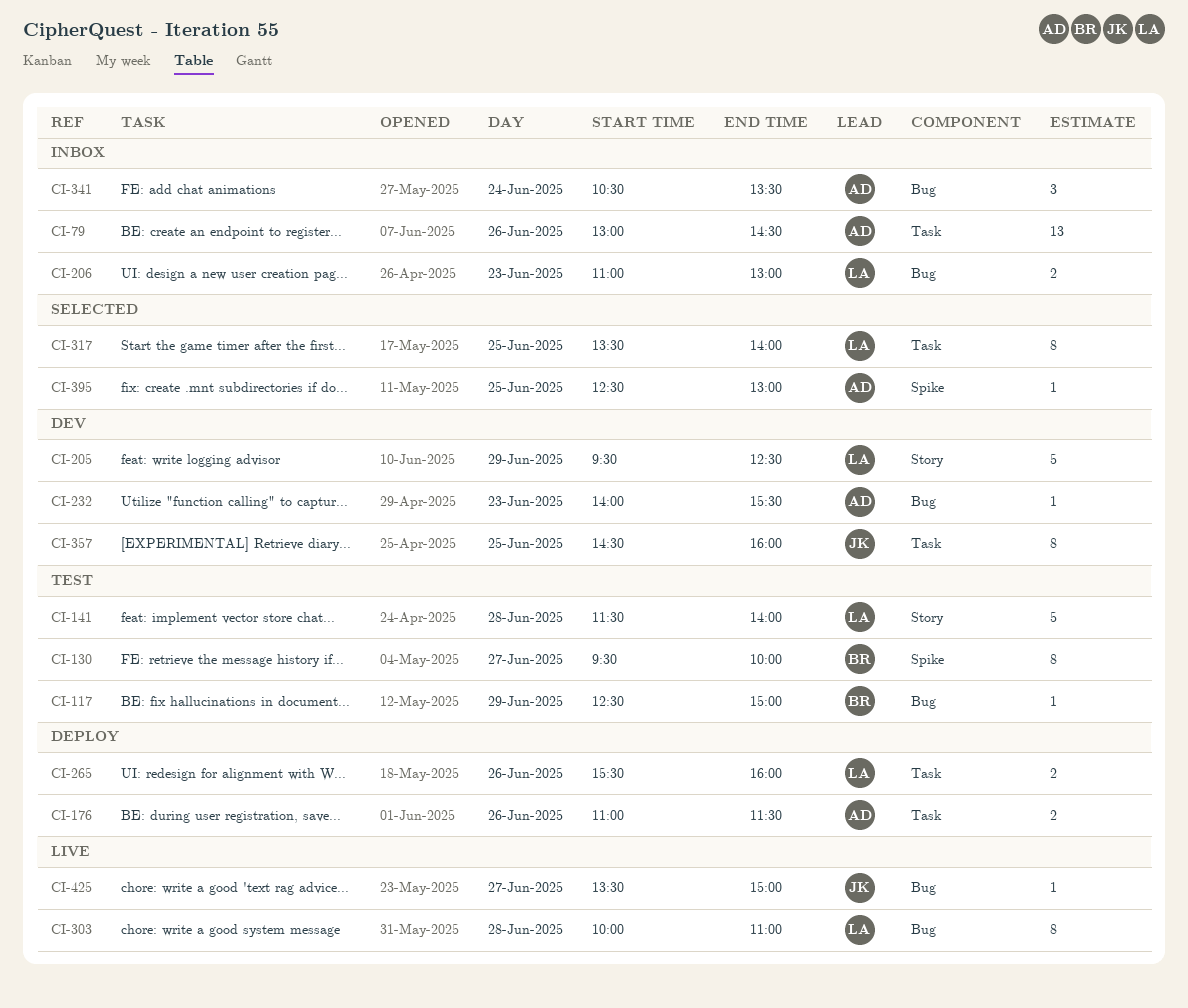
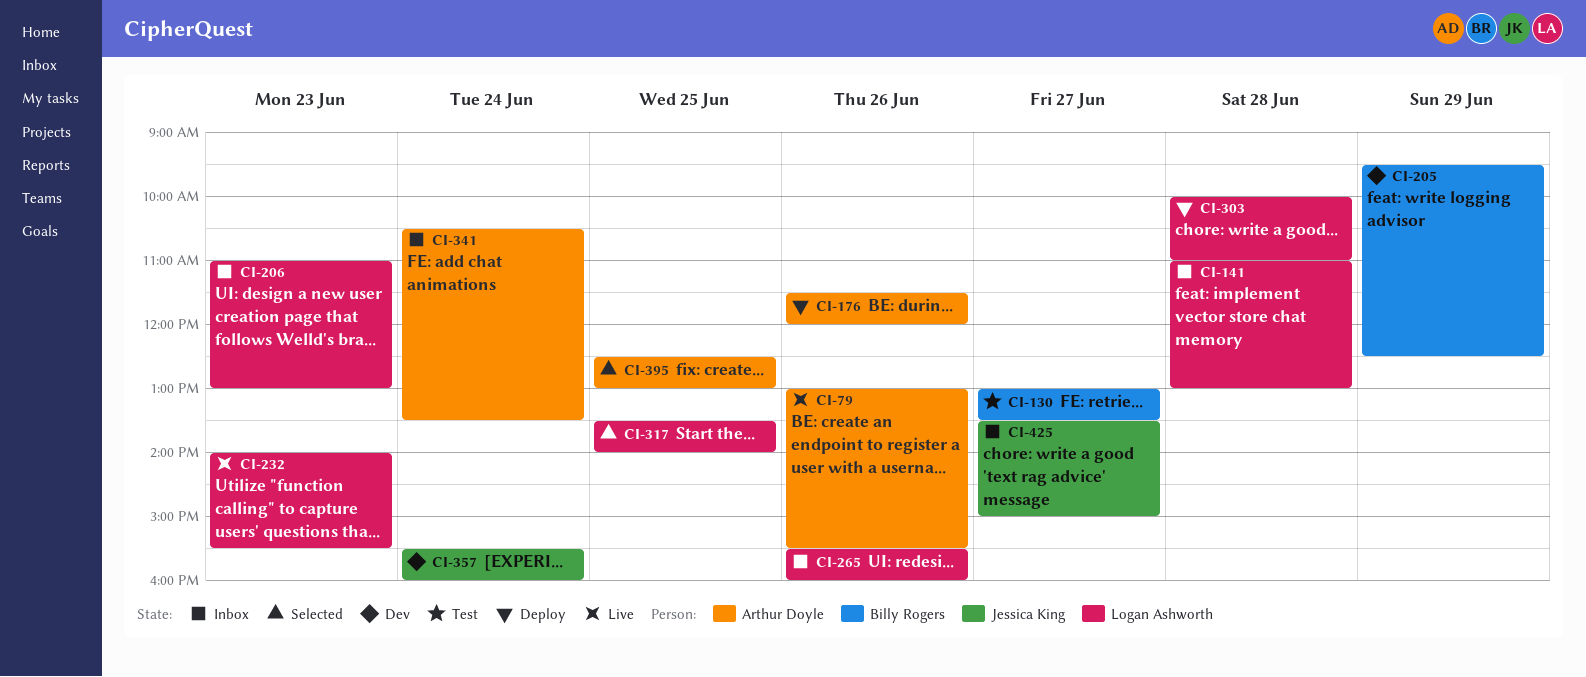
CI-79, status: Inbox -> Live
CI-79, ends: 14:30 -> 15:30
CI-117: present -> none
CI-130, begins: 09:30 -> 13:00
CI-130, ends: 10:00 -> 13:30
CI-141, status: Test -> Inbox
CI-141, begins: 11:30 -> 11:00
CI-141, ends: 14:00 -> 13:00
CI-176, begins: 11:00 -> 11:30
CI-176, ends: 11:30 -> 12:00
CI-205, owner: Logan Ashworth -> Billy Rogers
CI-232, status: Dev -> Live
CI-232, owner: Arthur Doyle -> Logan Ashworth
CI-265, status: Deploy -> Inbox
CI-303, status: Live -> Deploy
CI-357, day: Jun 25 -> Jun 24
CI-357, begins: 14:30 -> 15:30
CI-425, status: Live -> Inbox

